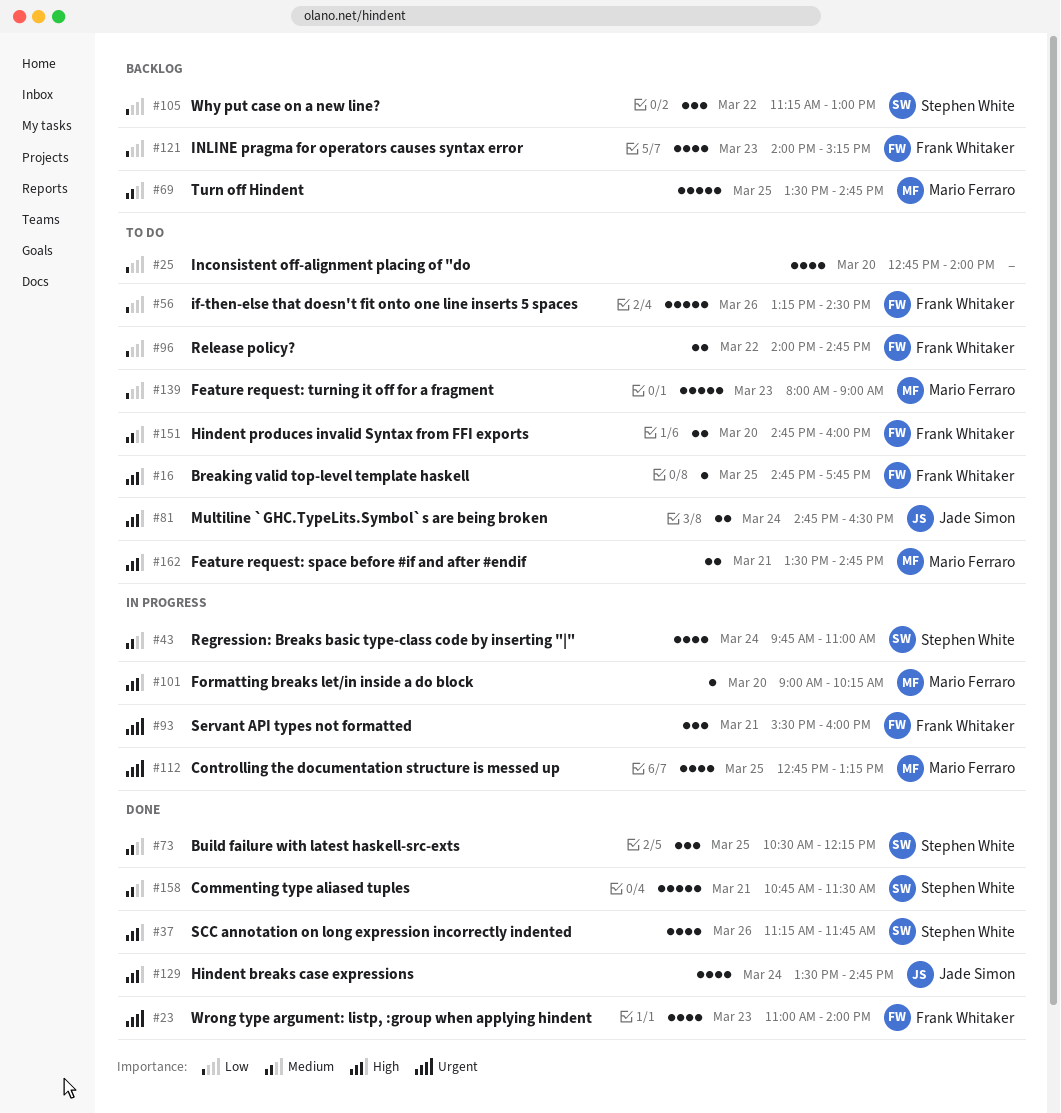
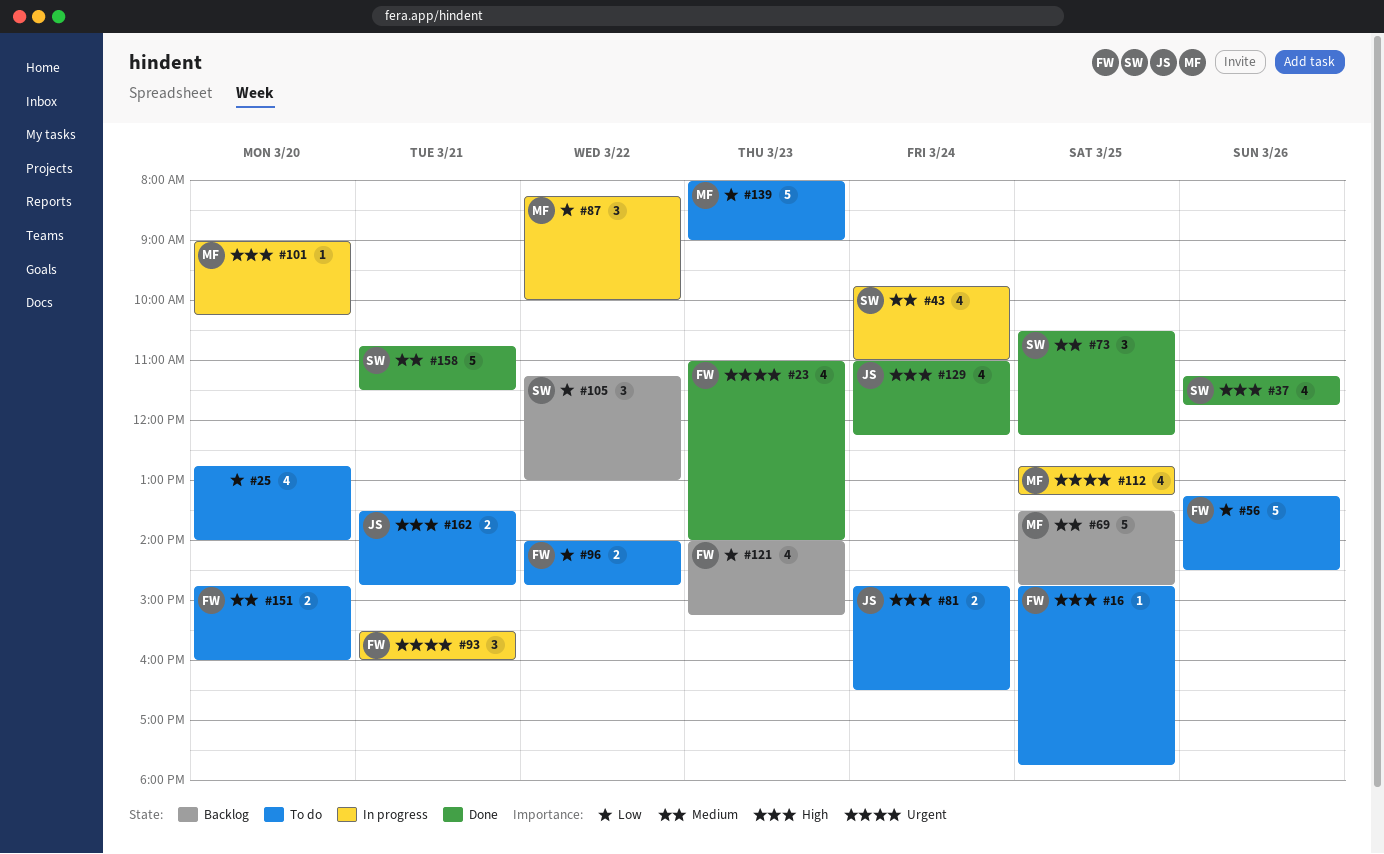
#87: none -> present
#129, begins: 13:30 -> 11:00
#129, ends: 14:45 -> 12:15
#162, owner: Mario Ferraro -> Jade Simon

